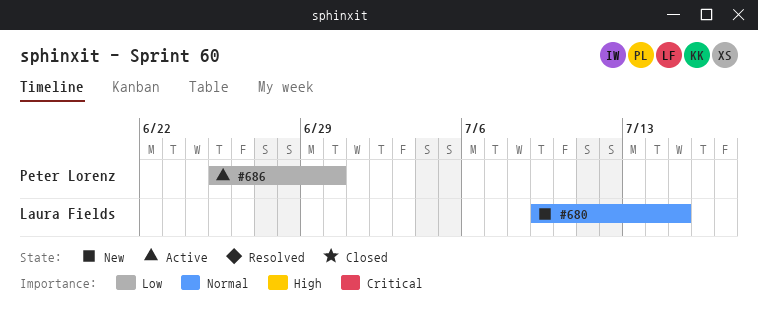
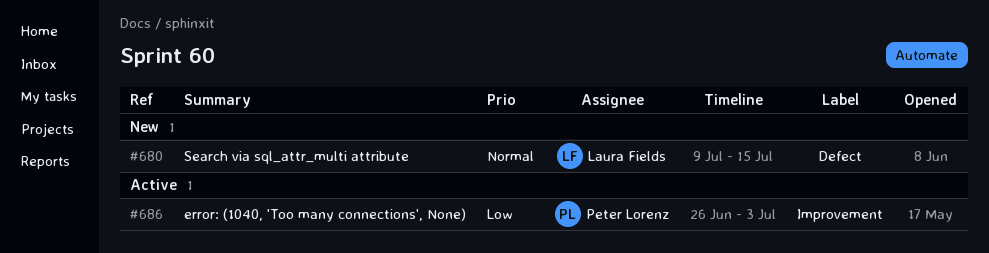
#686, start: Jun 25 -> Jun 26
#686, due: Jun 30 -> Jul 3

